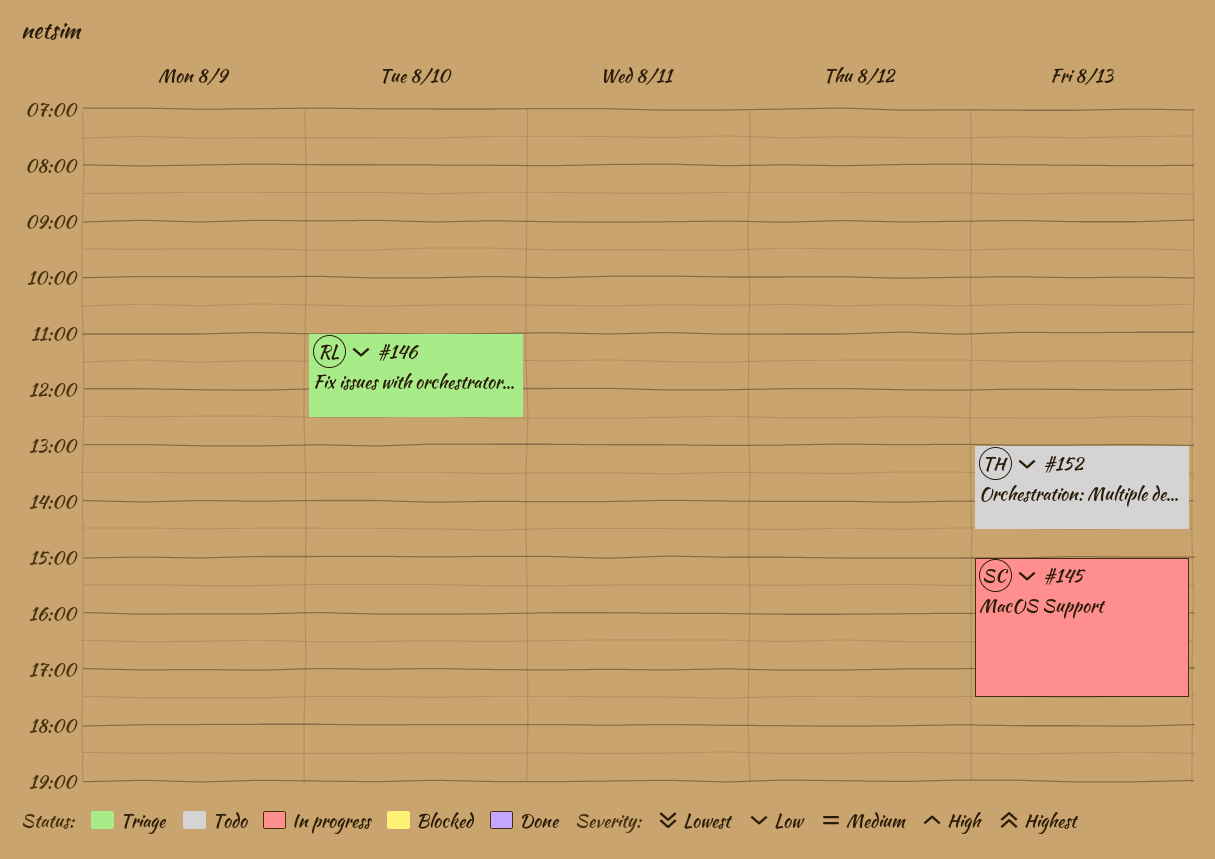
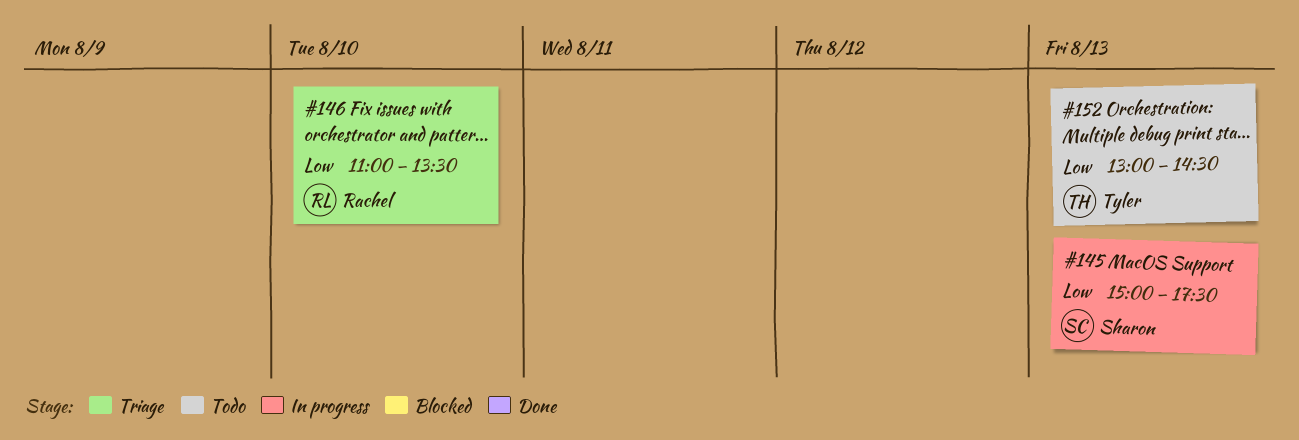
#146, ends: 12:30 -> 13:30

